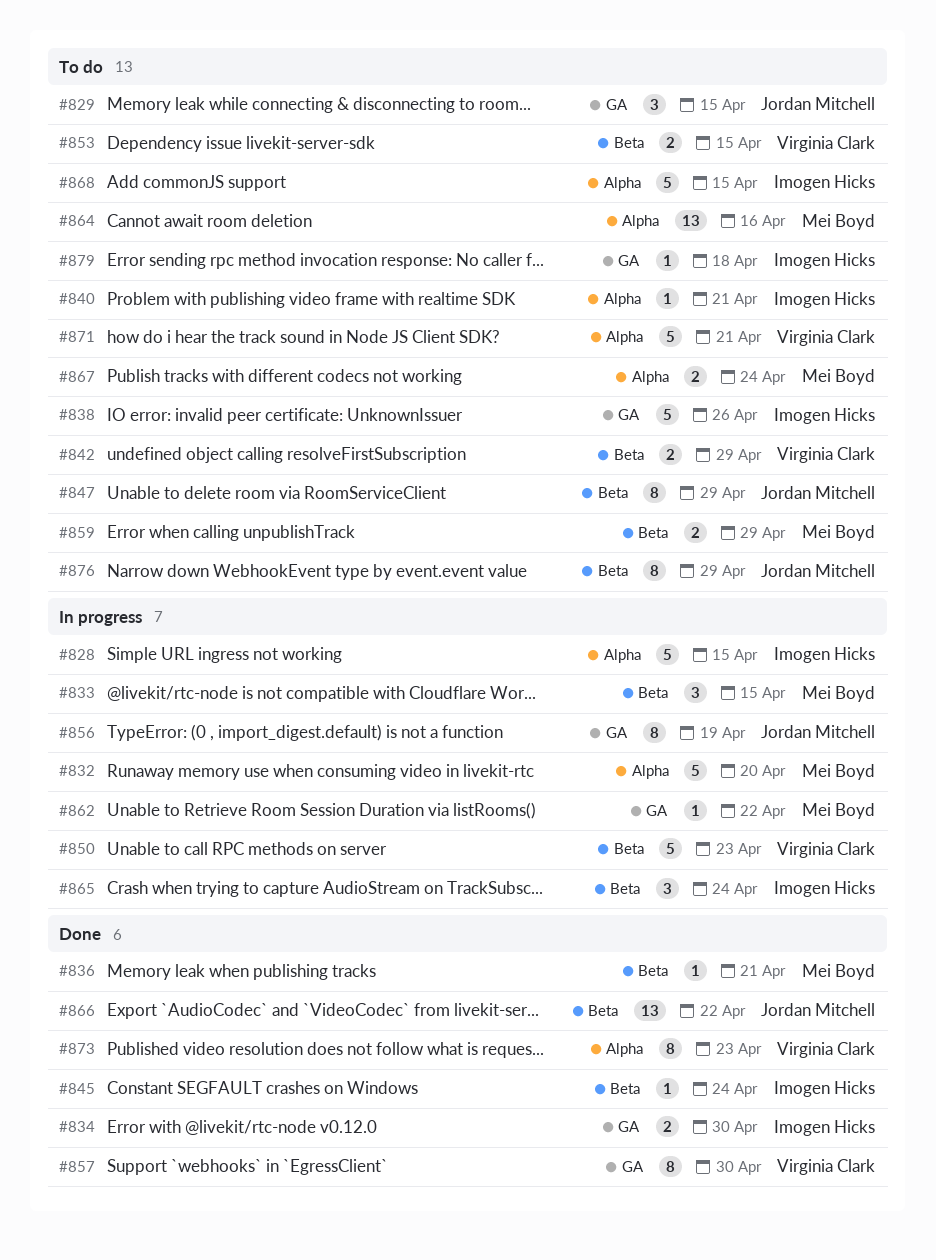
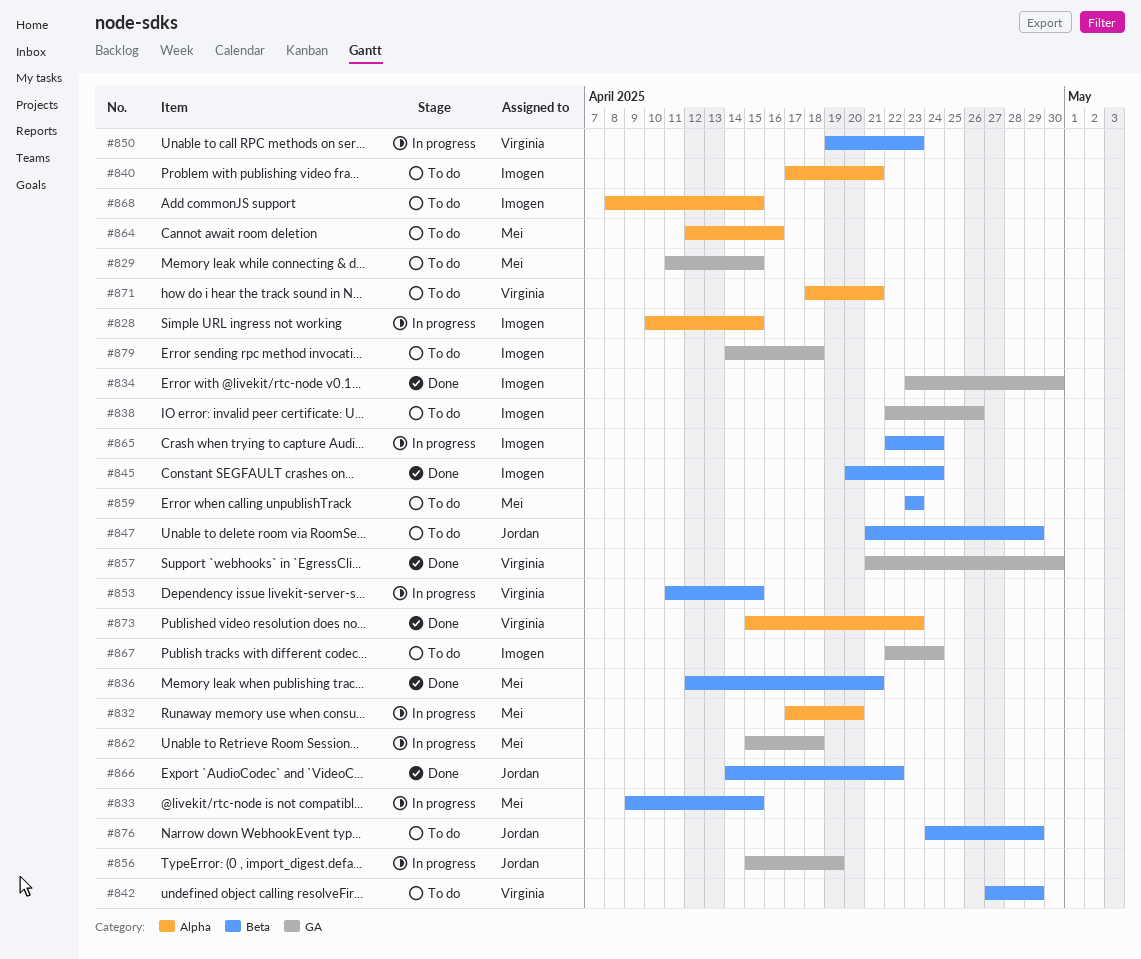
#829, owner: Jordan Mitchell -> Mei Boyd
#853, status: To do -> In progress
#859, due: Apr 29 -> Apr 23
#862, due: Apr 22 -> Apr 18
#867, owner: Mei Boyd -> Imogen Hicks
#867, label: Alpha -> GA

